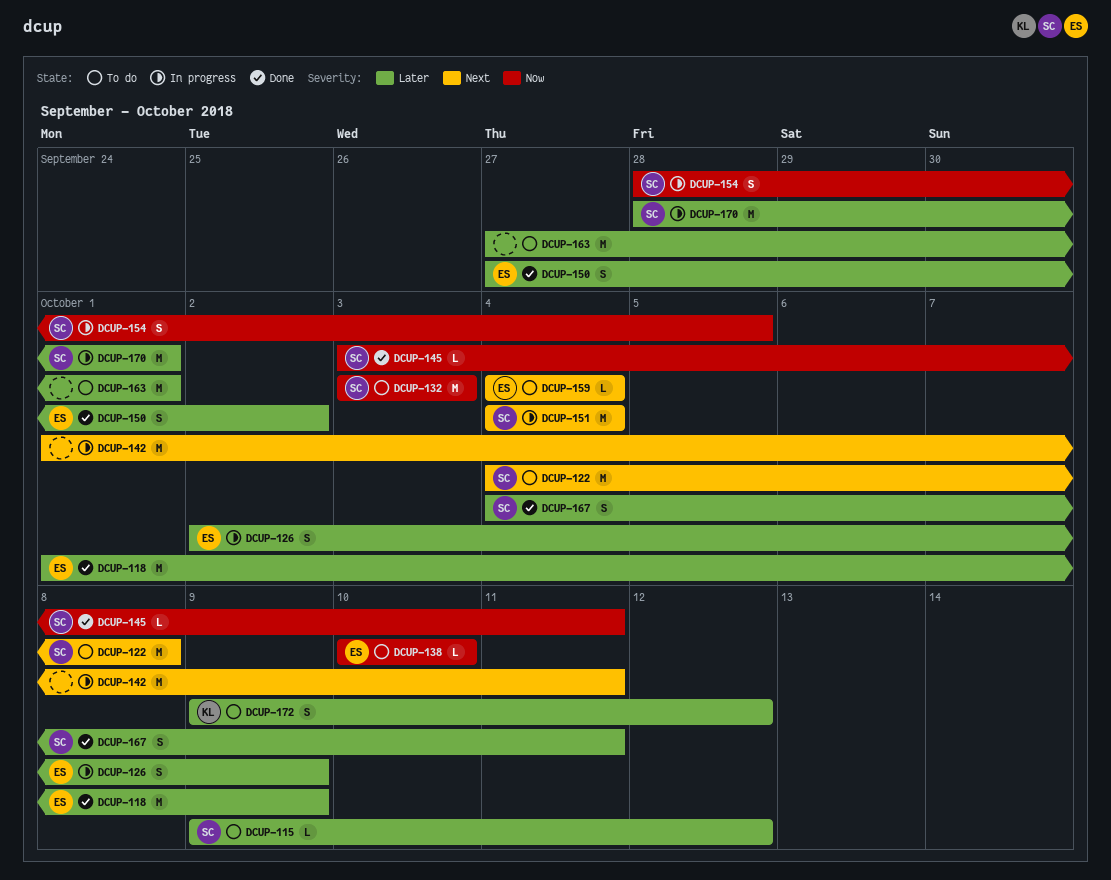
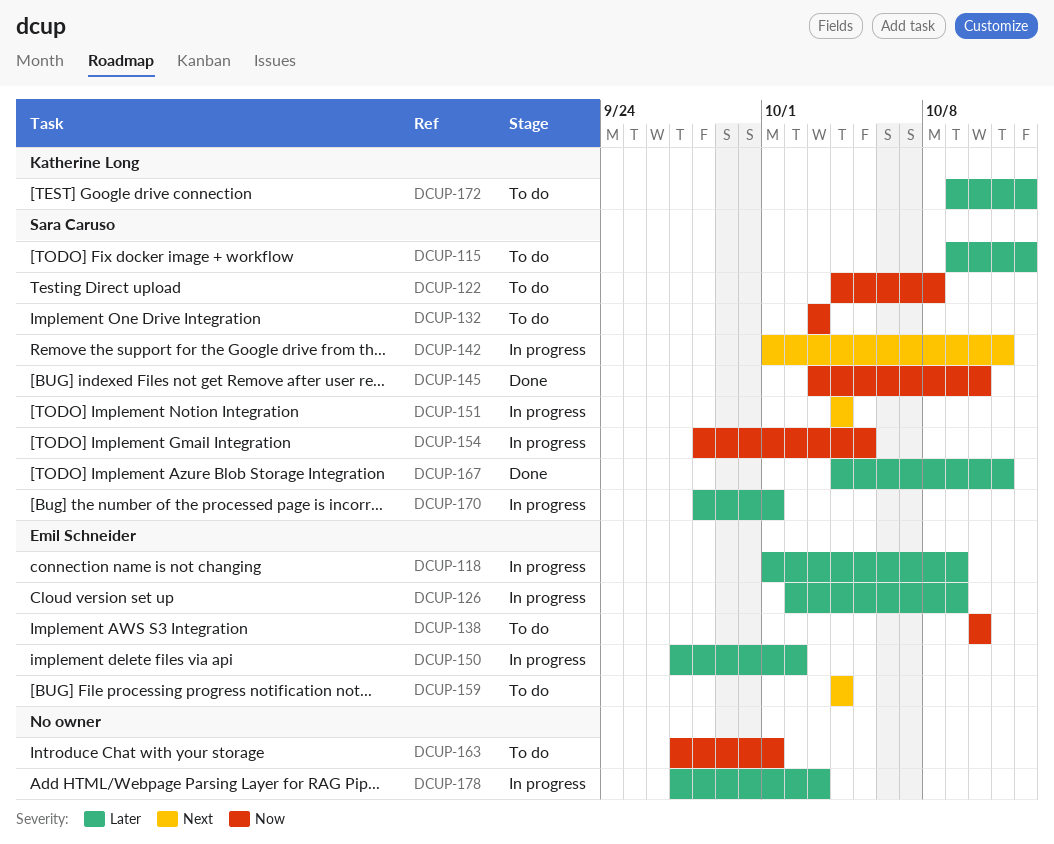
DCUP-118, status: Done -> In progress
DCUP-122, priority: Next -> Now
DCUP-142, owner: none -> Sara Caruso
DCUP-145, due: Oct 11 -> Oct 10
DCUP-150, status: Done -> In progress
DCUP-163, priority: Later -> Now
DCUP-178: none -> present

